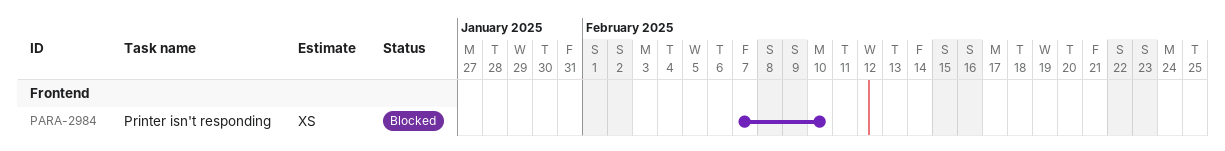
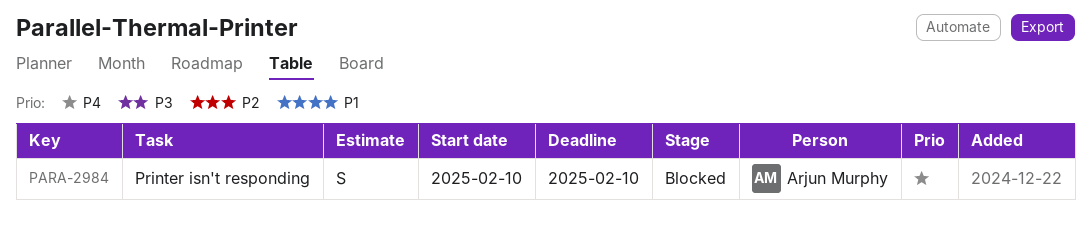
PARA-2984, estimate: XS -> S
PARA-2984, start: Feb 7 -> Feb 10

